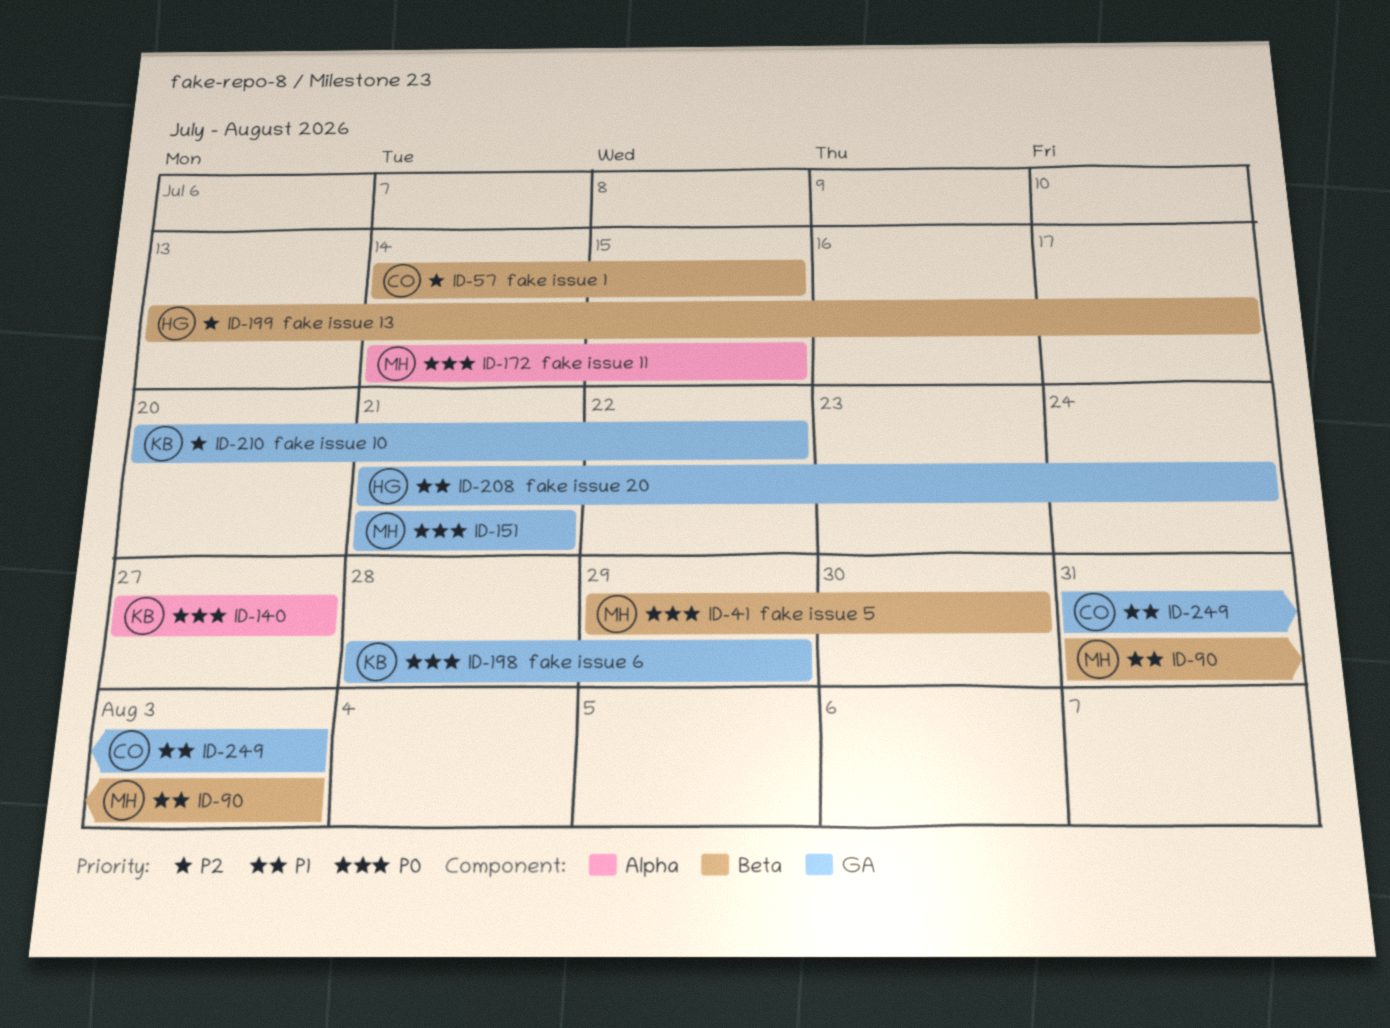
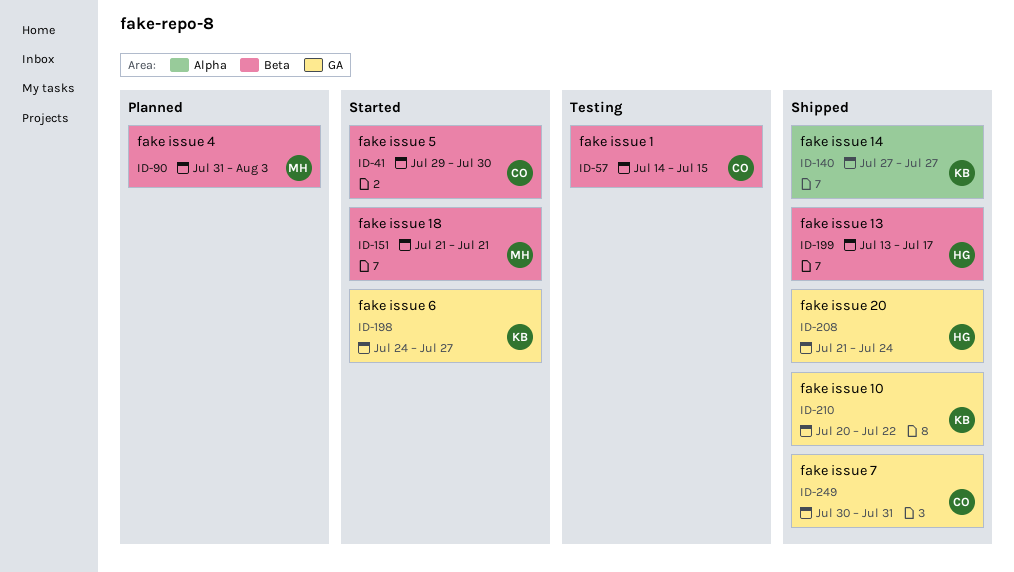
ID-41, owner: MH -> CO
ID-151, label: GA -> Beta
ID-172: present -> none
ID-198, start: Jul 28 -> Jul 24
ID-198, due: Jul 29 -> Jul 27
ID-249, start: Jul 31 -> Jul 30
ID-249, due: Aug 3 -> Jul 31

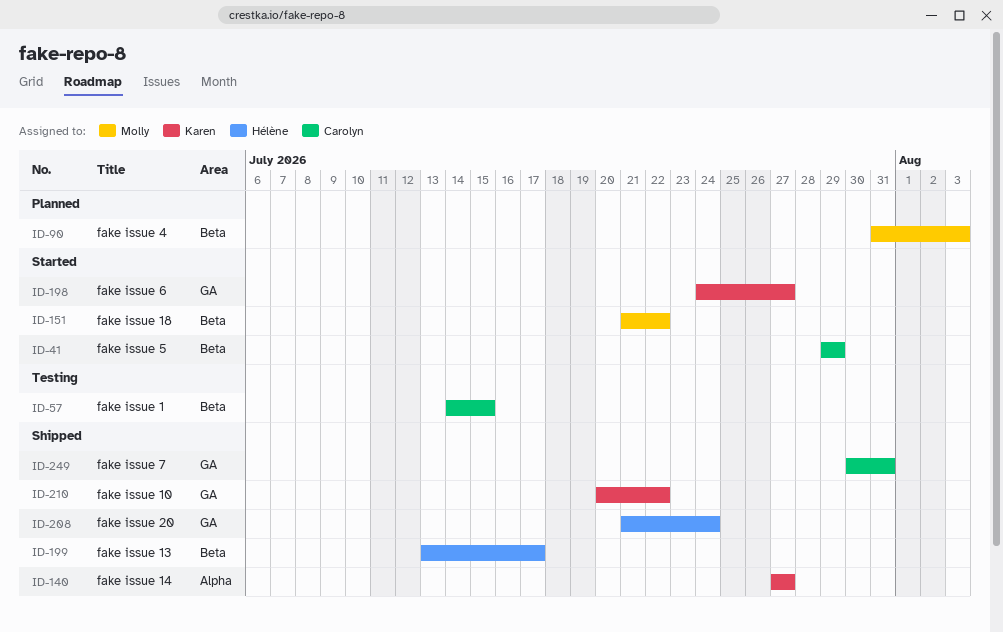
ID-41, due: Jul 30 -> Jul 29
ID-151, due: Jul 21 -> Jul 22

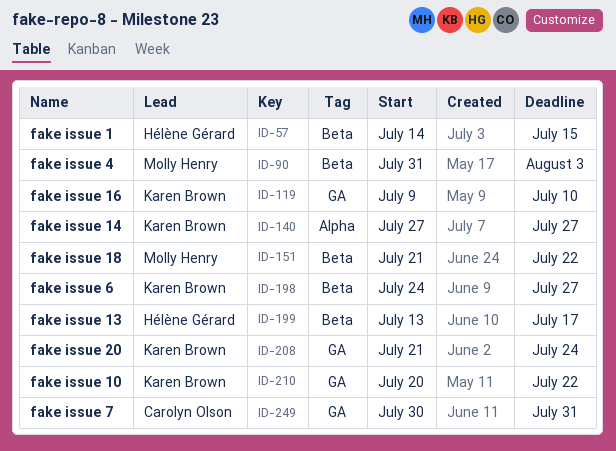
ID-41: present -> none
ID-57, owner: Carolyn Olson -> Hélène Gérard
ID-119: none -> present
ID-198, label: GA -> Beta
ID-208, owner: Hélène Gérard -> Karen Brown

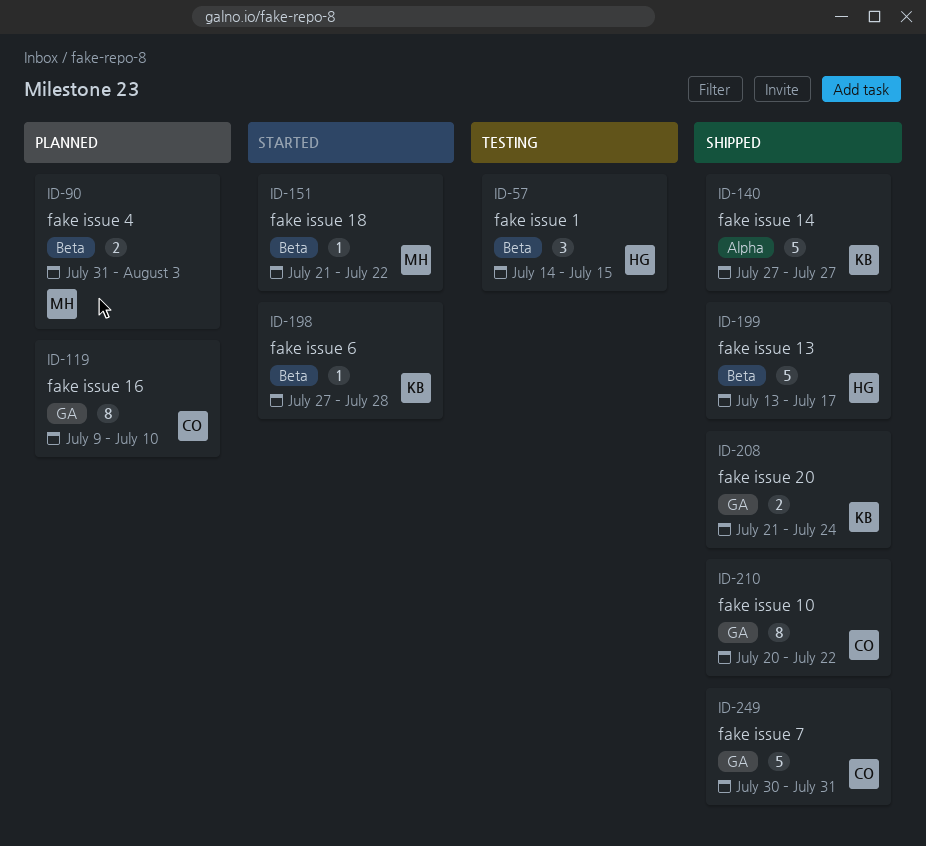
ID-119, owner: Karen Brown -> Carolyn Olson
ID-198, start: Jul 24 -> Jul 27
ID-198, due: Jul 27 -> Jul 28
ID-210, owner: Karen Brown -> Carolyn Olson

